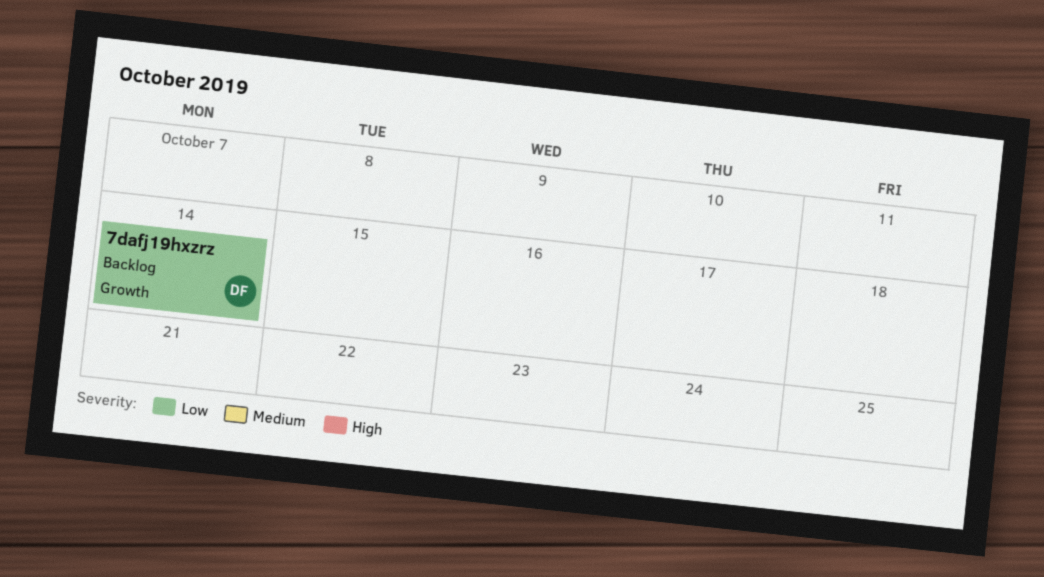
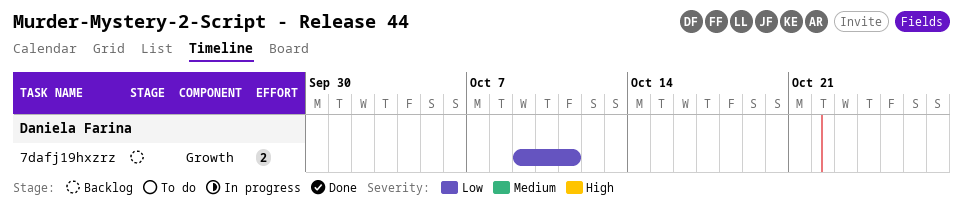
7dafj19hxzrz, due: Oct 14 -> Oct 11

